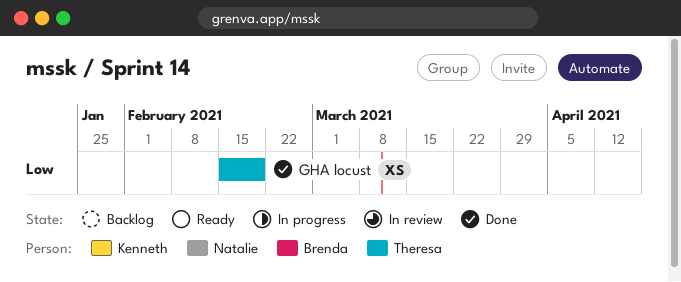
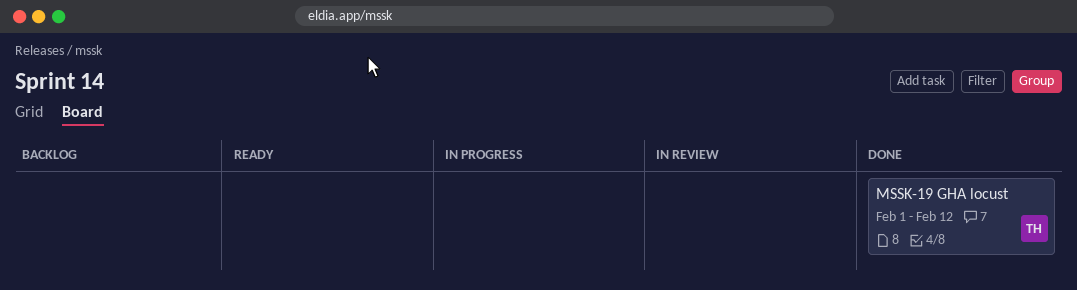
GHA locust, start: Feb 15 -> Feb 1
GHA locust, due: Feb 19 -> Feb 12

